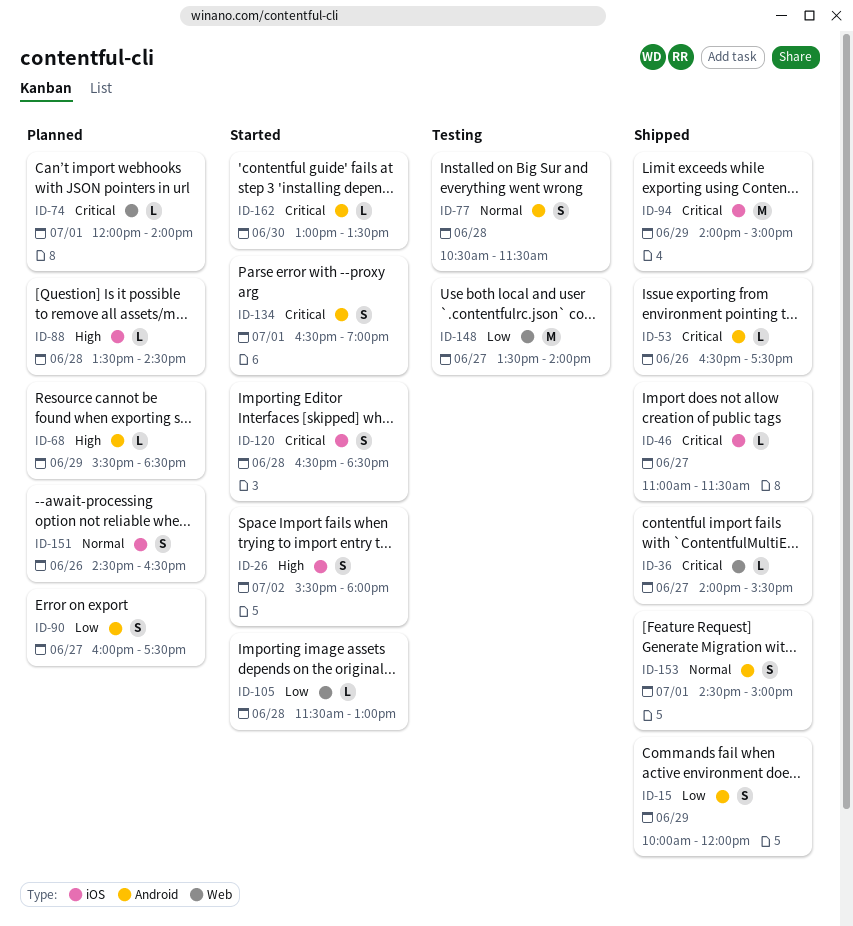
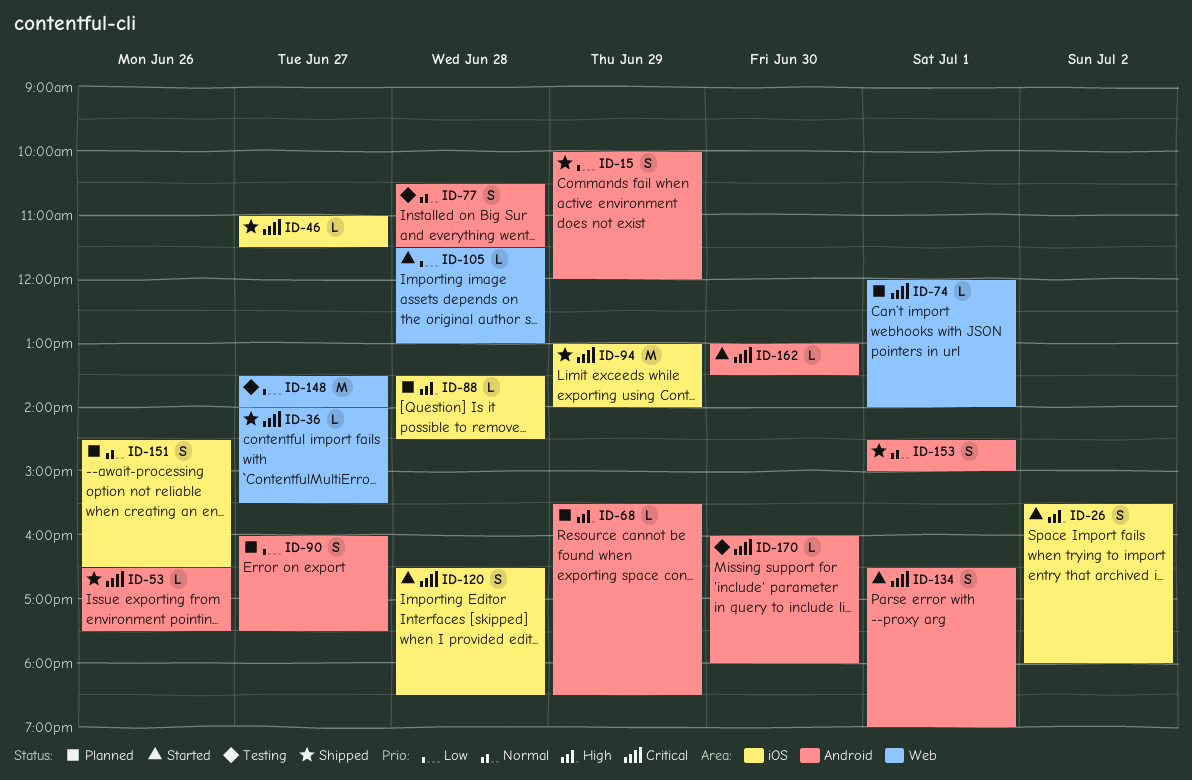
ID-94, begins: 14:00 -> 13:00
ID-94, ends: 15:00 -> 14:00
ID-170: none -> present

